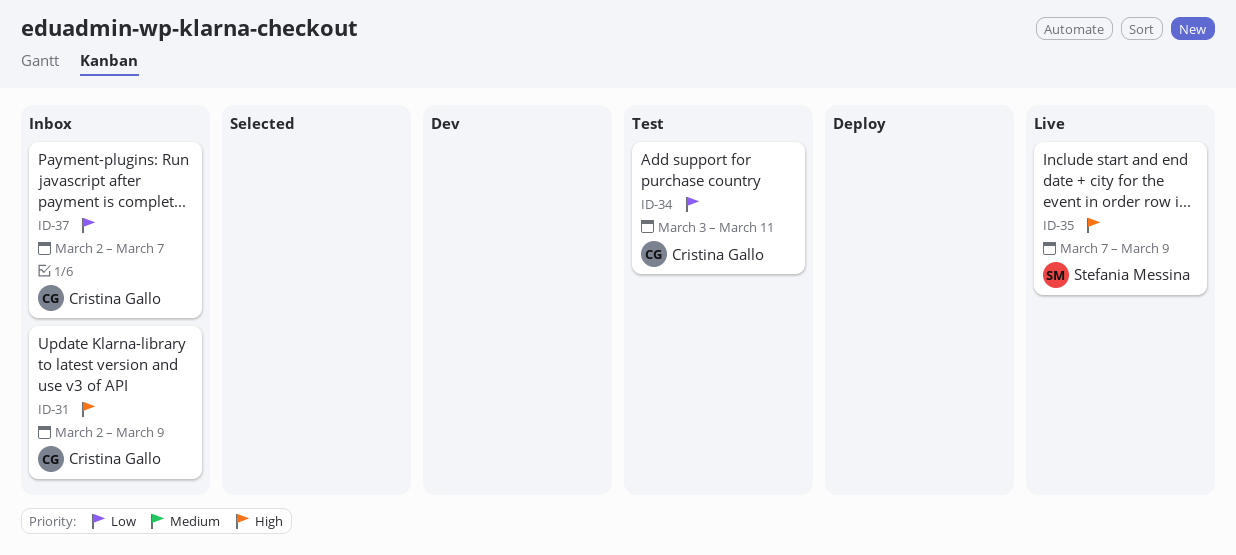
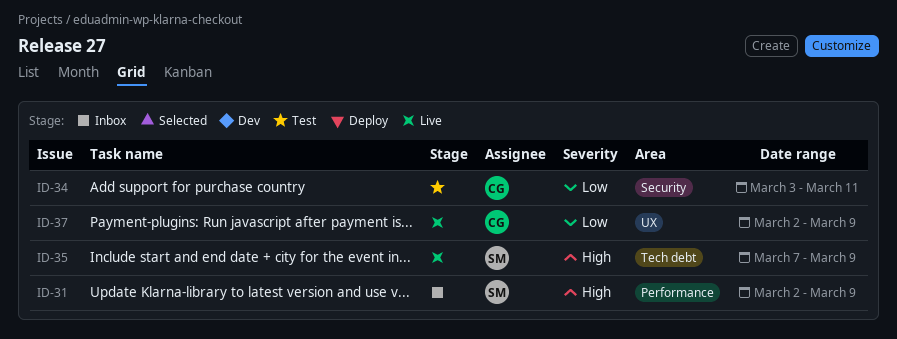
ID-31, owner: Cristina Gallo -> Stefania Messina
ID-37, status: Inbox -> Live
ID-37, due: Mar 7 -> Mar 9

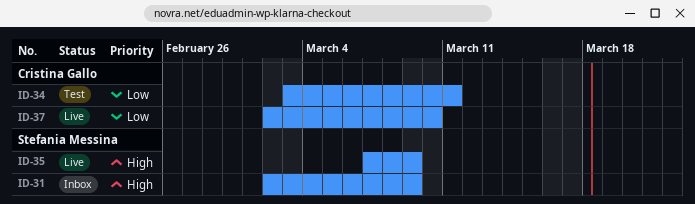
ID-37, due: Mar 9 -> Mar 10

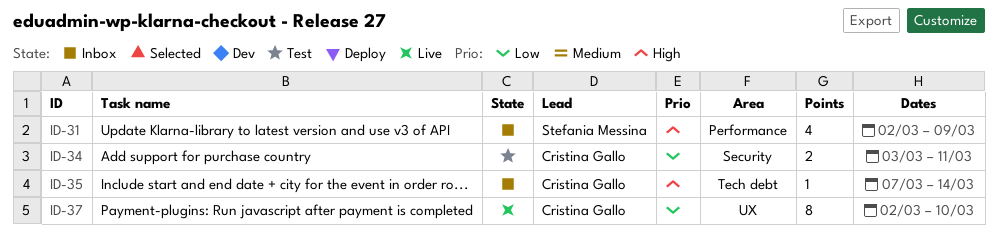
ID-35, status: Live -> Inbox
ID-35, owner: Stefania Messina -> Cristina Gallo
ID-35, due: Mar 9 -> Mar 14

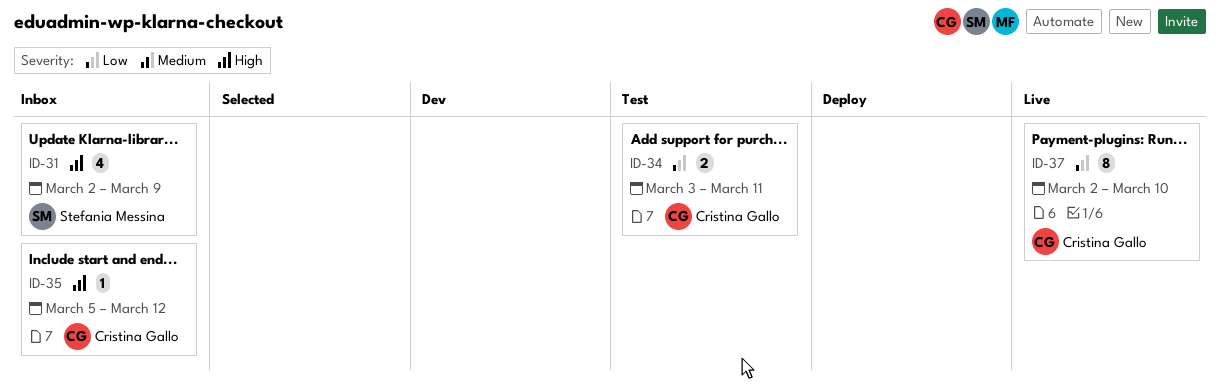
ID-35, start: Mar 7 -> Mar 5
ID-35, due: Mar 14 -> Mar 12

